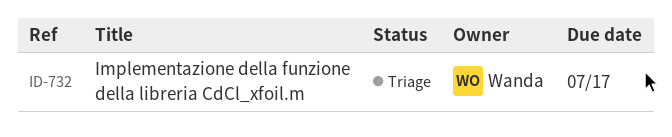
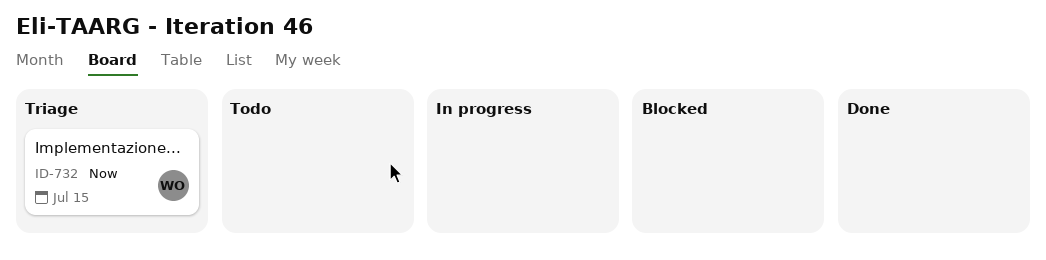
ID-732, due: Jul 17 -> Jul 15

